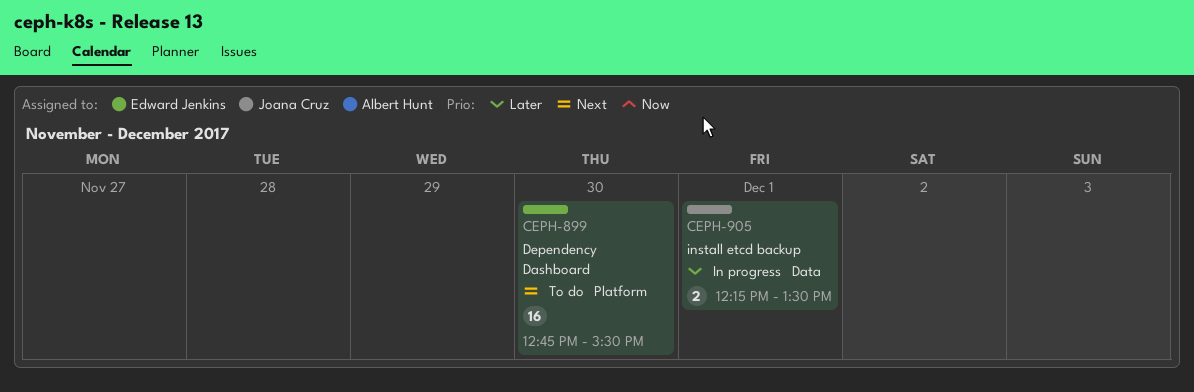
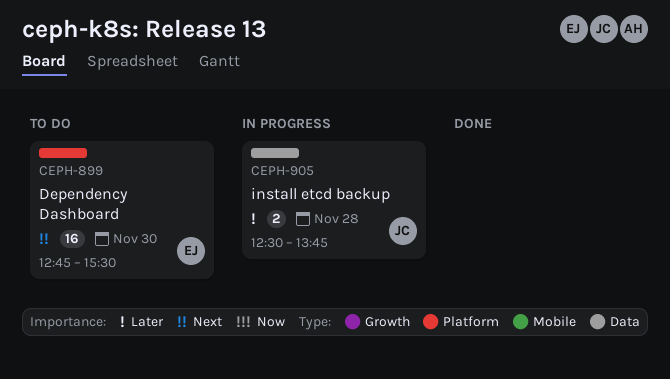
CEPH-905, day: Dec 1 -> Nov 28
CEPH-905, begins: 12:15 -> 12:30
CEPH-905, ends: 13:30 -> 13:45

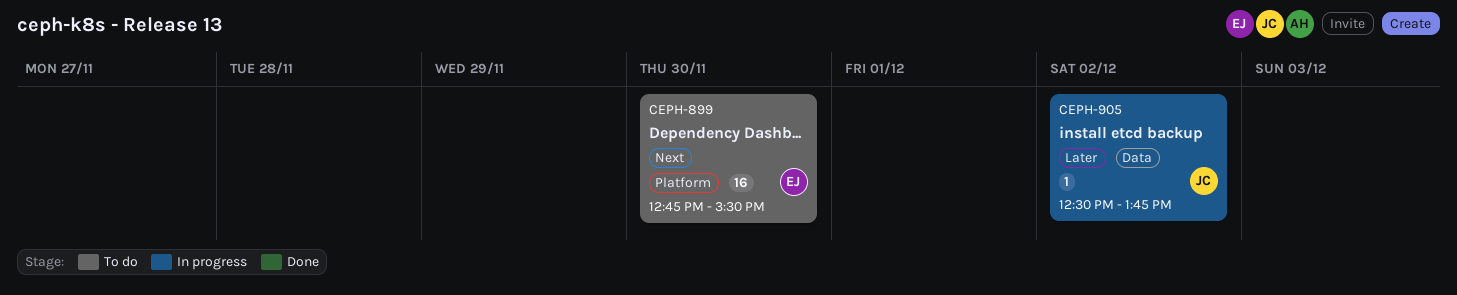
CEPH-905, estimate: 2 -> 1
CEPH-905, day: Nov 28 -> Dec 2

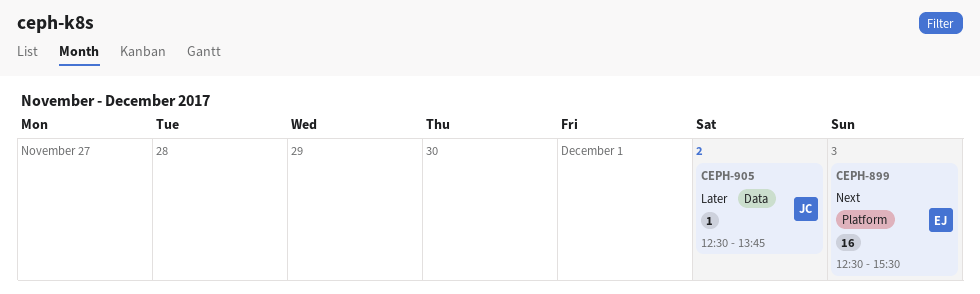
CEPH-899, day: Nov 30 -> Dec 3
CEPH-899, begins: 12:45 -> 12:30

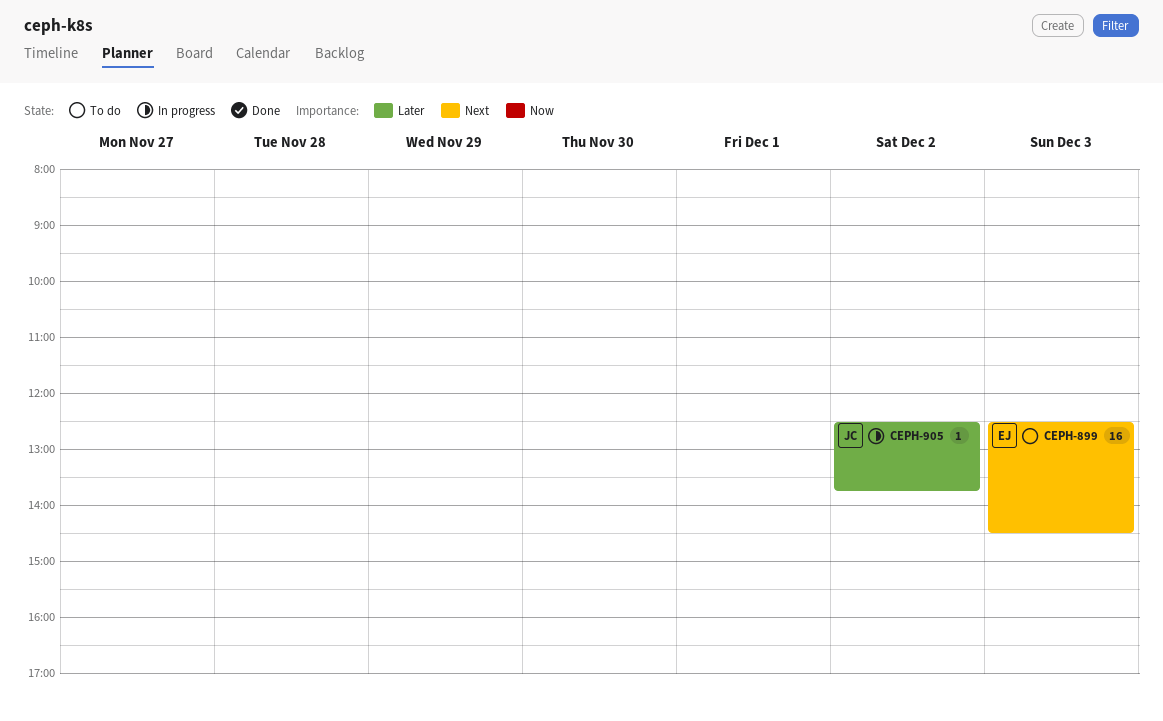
CEPH-899, ends: 15:30 -> 14:30

